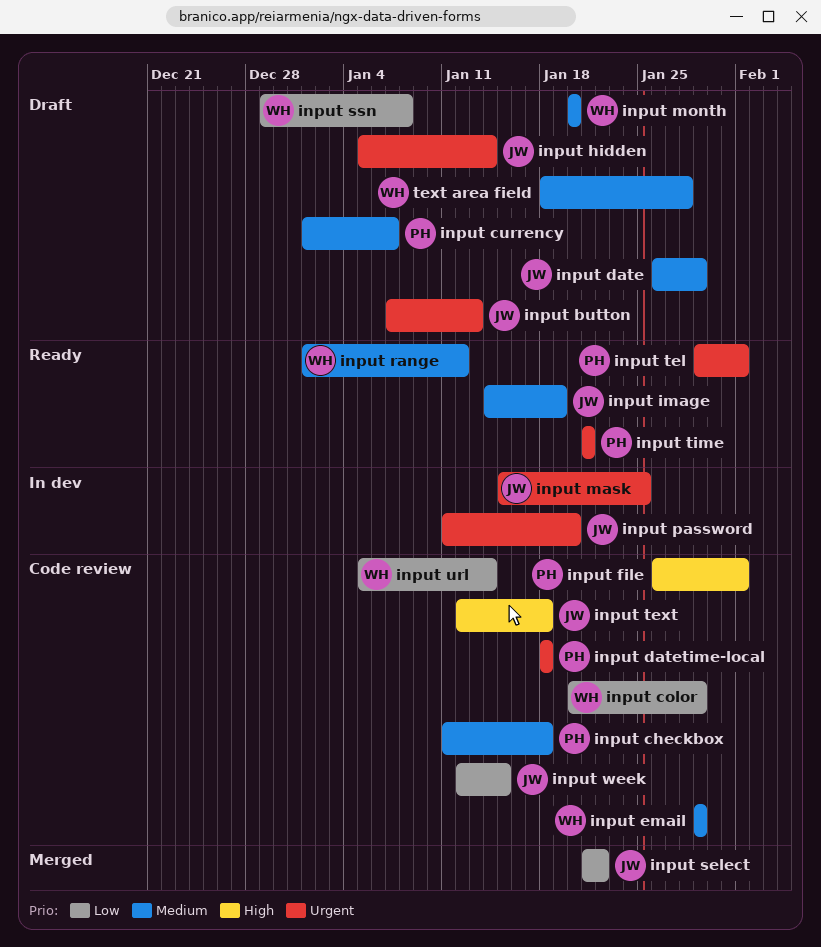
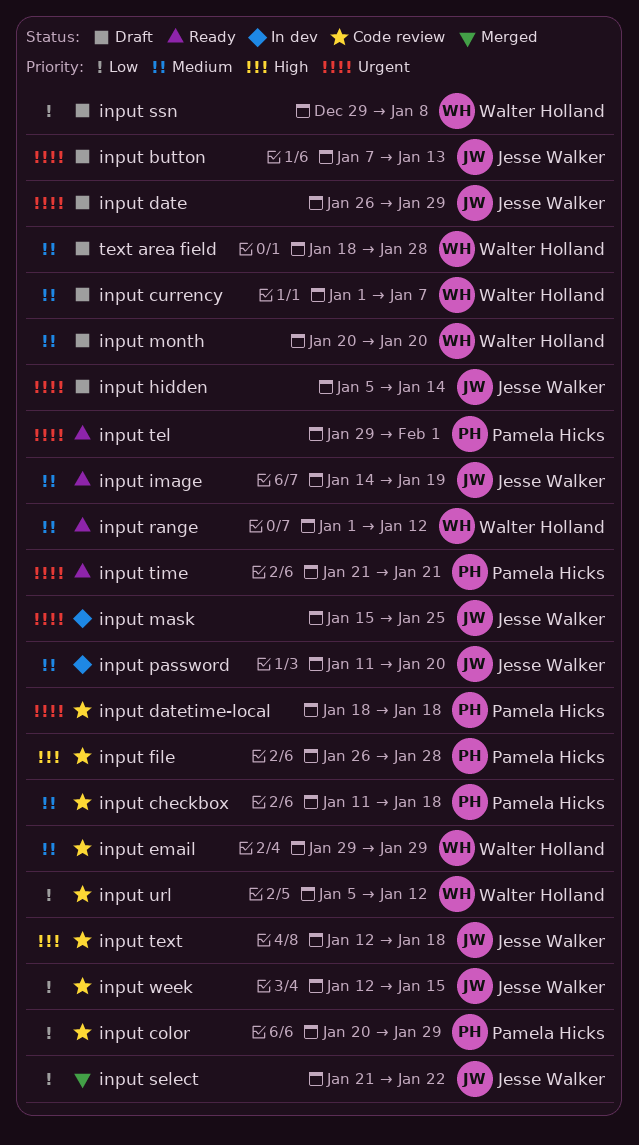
input color, owner: Walter Holland -> Pamela Hicks
input currency, owner: Pamela Hicks -> Walter Holland
input date, priority: Medium -> Urgent
input file, due: Feb 1 -> Jan 28
input password, priority: Urgent -> Medium
input url, due: Jan 14 -> Jan 12

